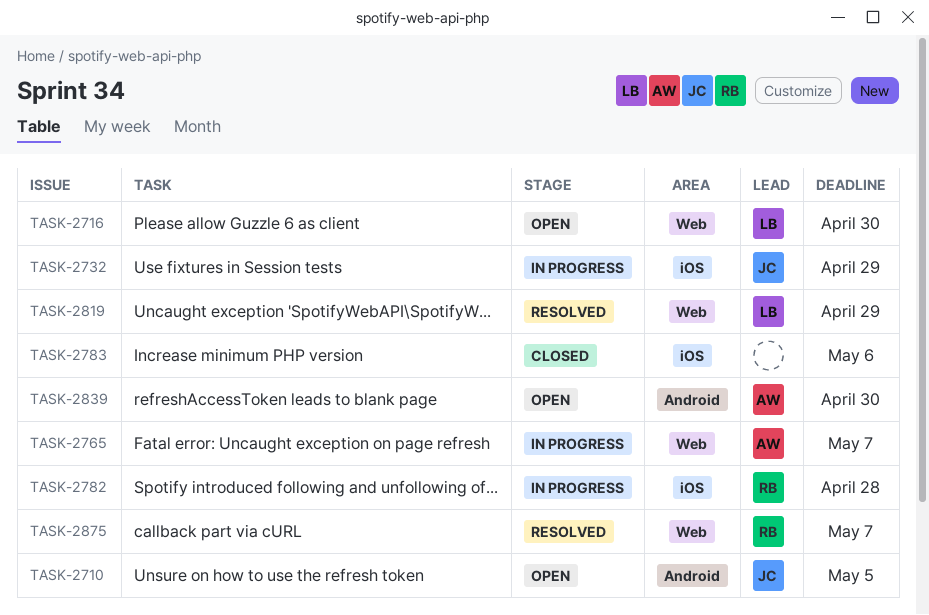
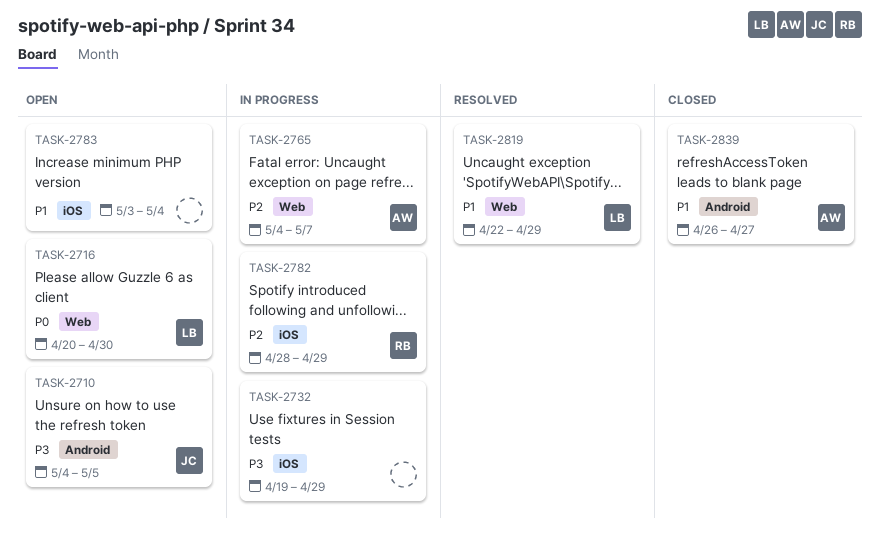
TASK-2732, owner: JC -> none
TASK-2782, due: Apr 28 -> Apr 29
TASK-2783, status: Closed -> Open
TASK-2783, due: May 6 -> May 4
TASK-2839, status: Open -> Closed
TASK-2839, due: Apr 30 -> Apr 27
TASK-2875: present -> none

